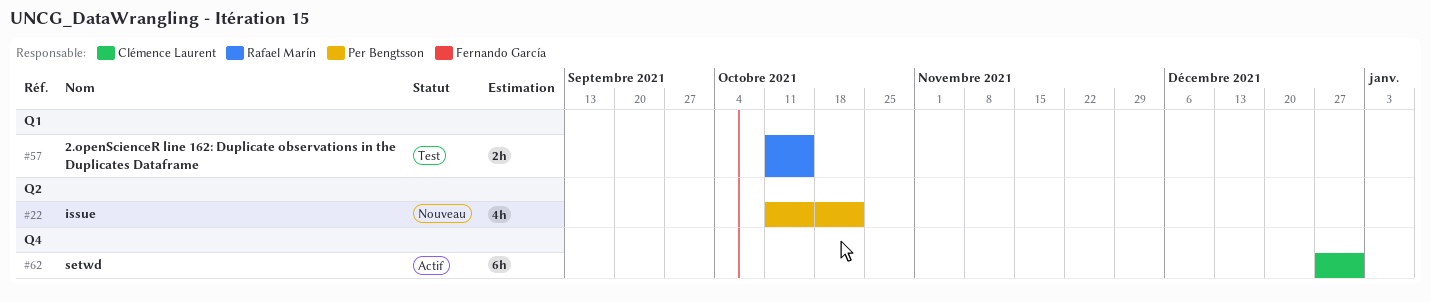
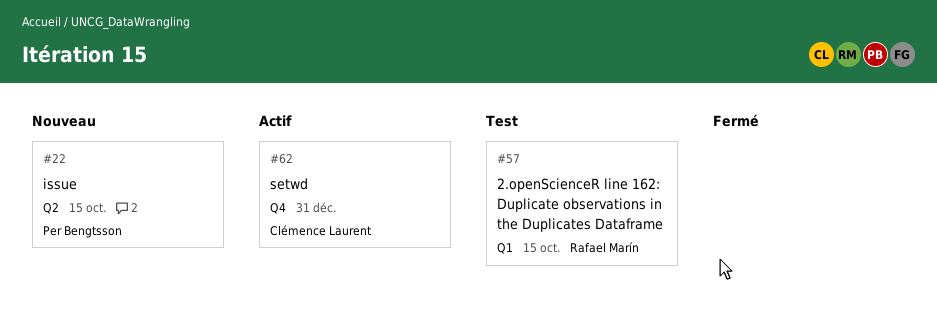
#22, due: Oct 22 -> Oct 15

